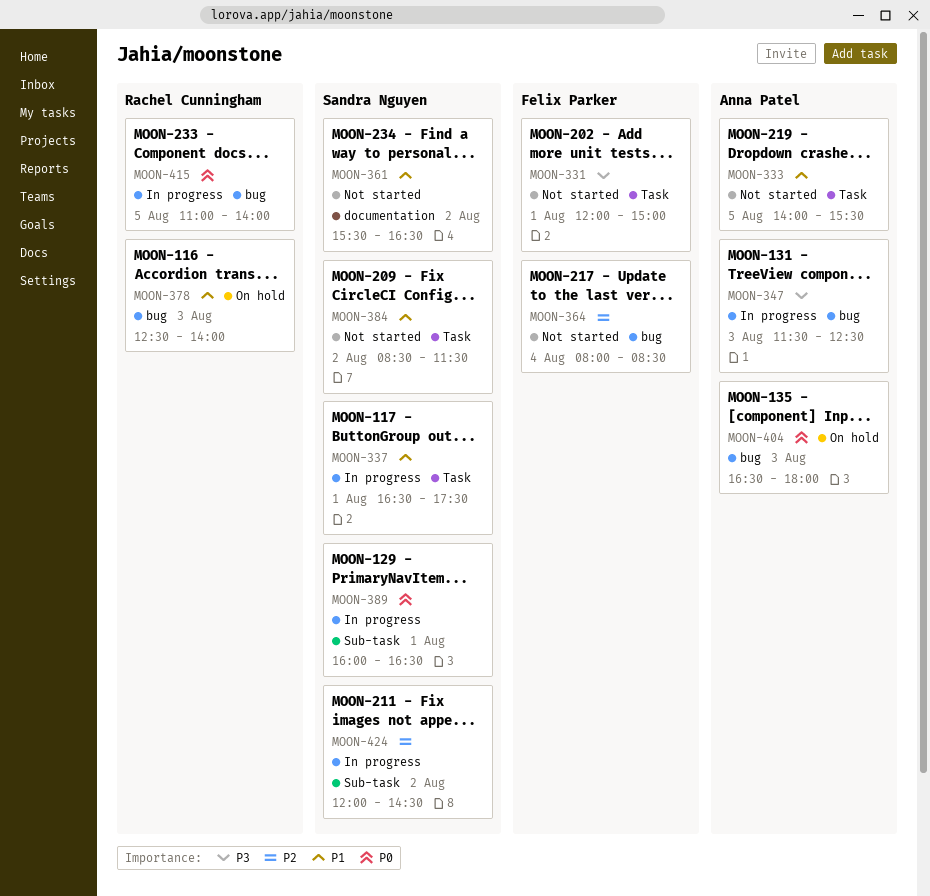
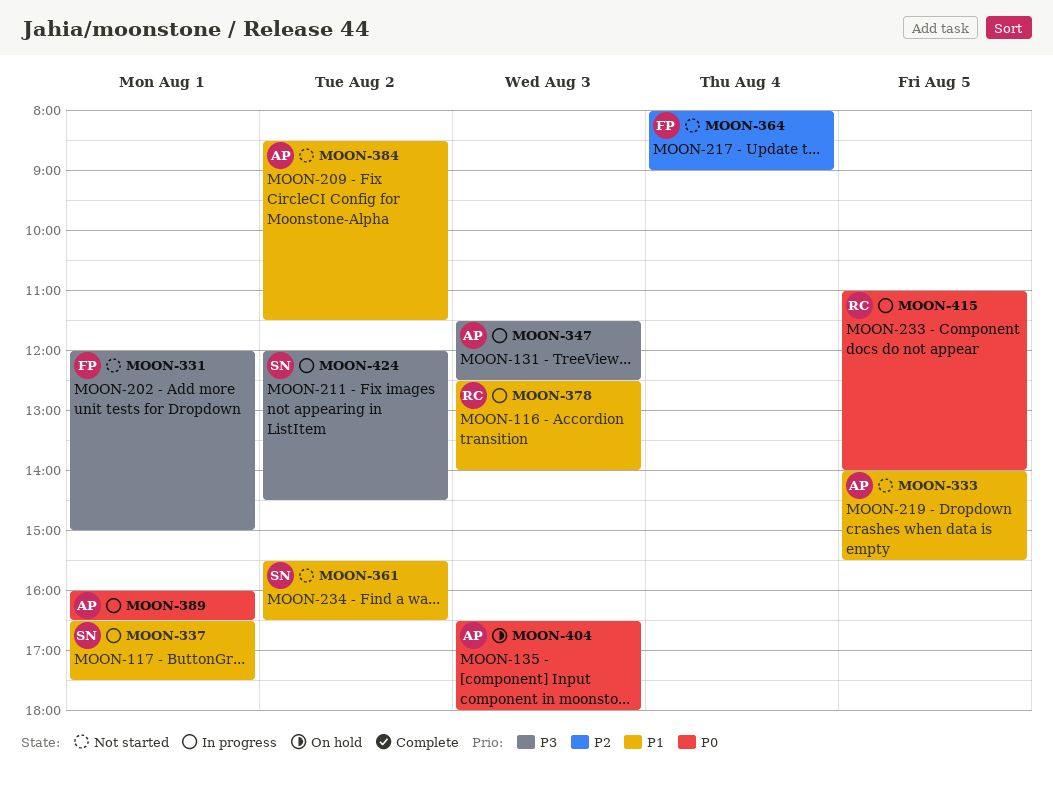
MOON-364, ends: 08:30 -> 09:00
MOON-378, status: On hold -> In progress
MOON-384, owner: Sandra Nguyen -> Anna Patel
MOON-389, owner: Sandra Nguyen -> Anna Patel
MOON-424, priority: P2 -> P3

